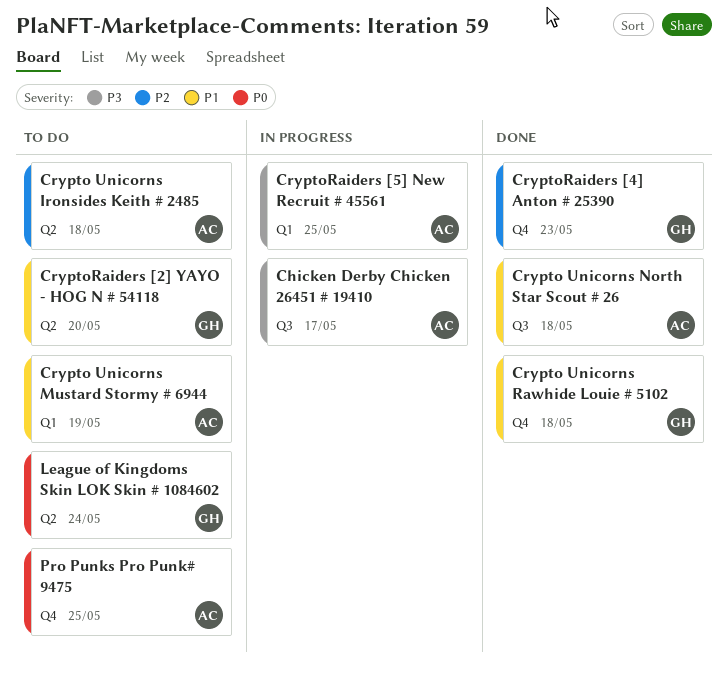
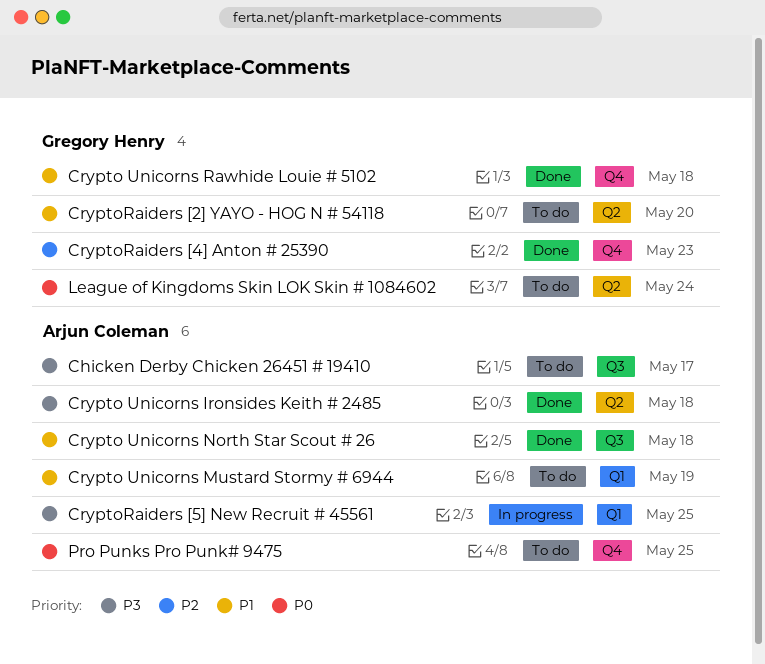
Chicken Derby Chicken 26451 # 19410, status: In progress -> To do
Crypto Unicorns Ironsides Keith # 2485, status: To do -> Done
Crypto Unicorns Ironsides Keith # 2485, priority: P2 -> P3

